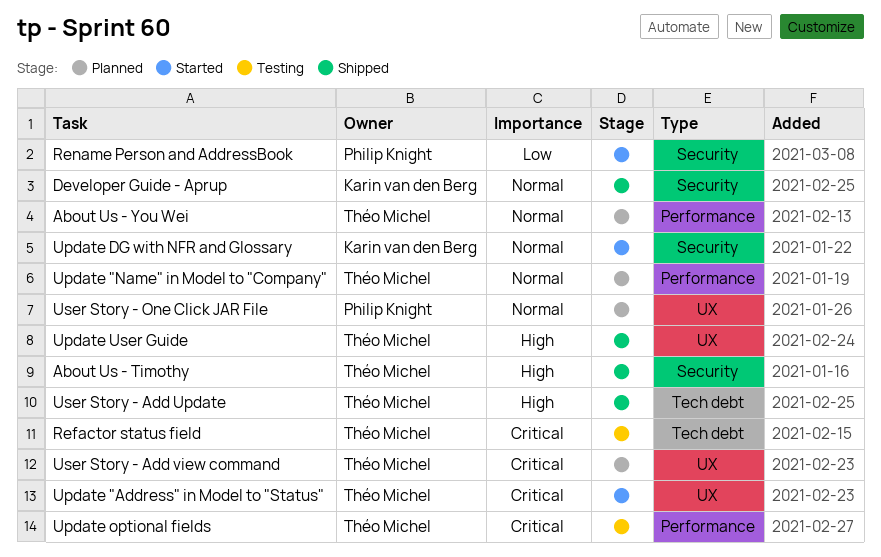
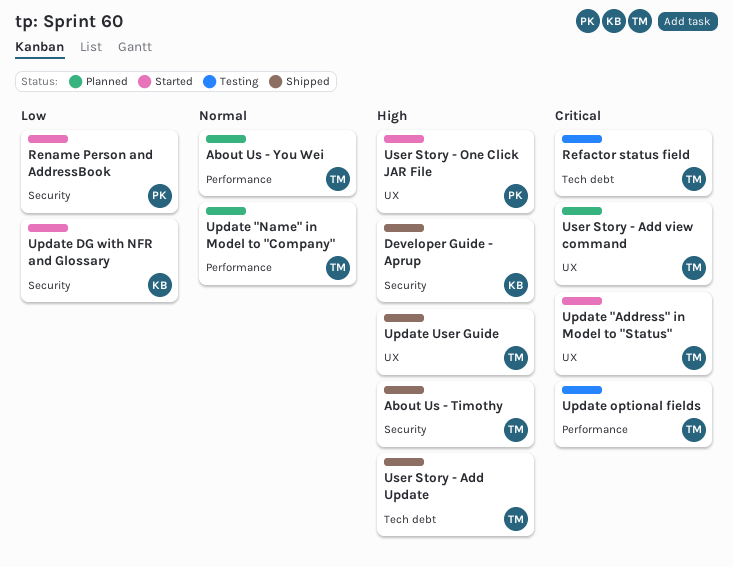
Developer Guide - Aprup, priority: Normal -> High
Update DG with NFR and Glossary, priority: Normal -> Low
User Story - One Click JAR File, status: Planned -> Started
User Story - One Click JAR File, priority: Normal -> High

